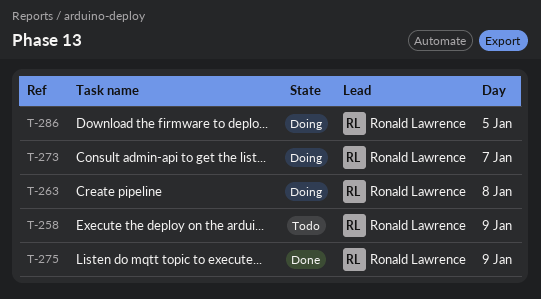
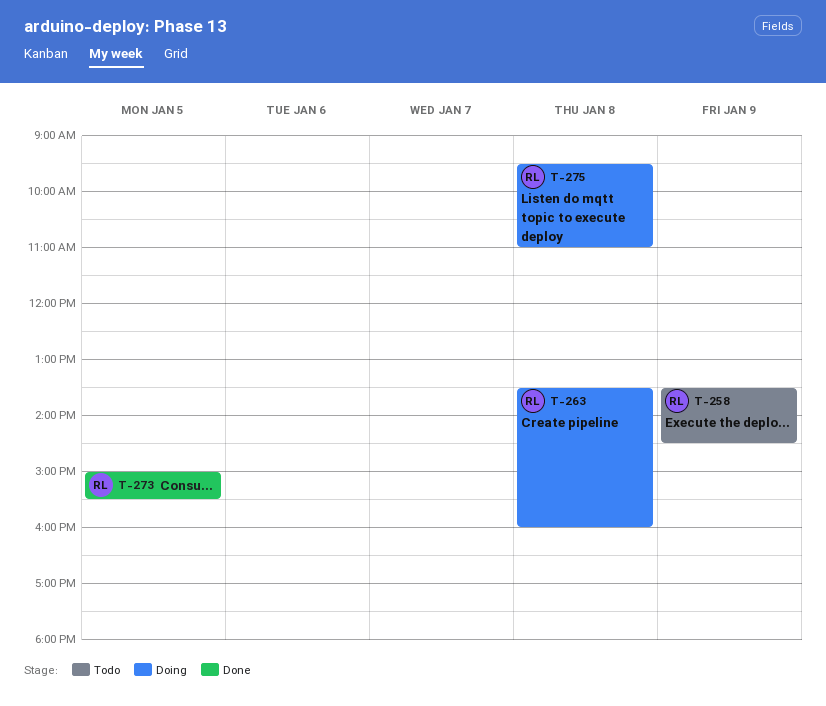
T-273, status: Doing -> Done
T-273, day: Jan 7 -> Jan 5
T-275, status: Done -> Doing
T-275, day: Jan 9 -> Jan 8
T-286: present -> none

